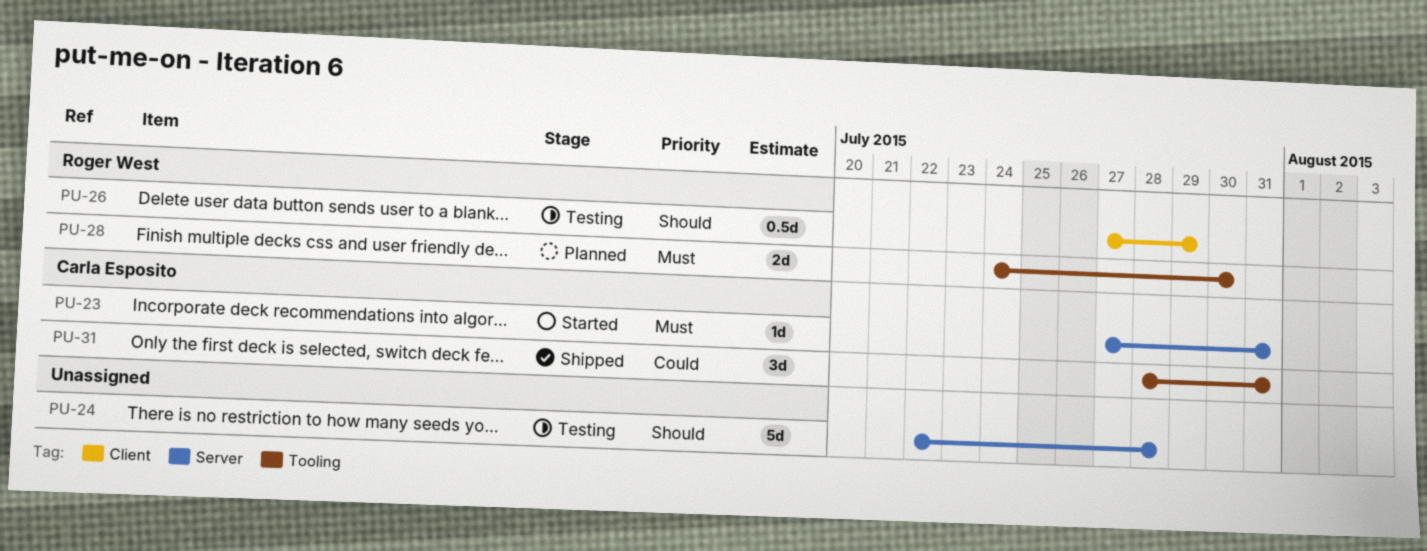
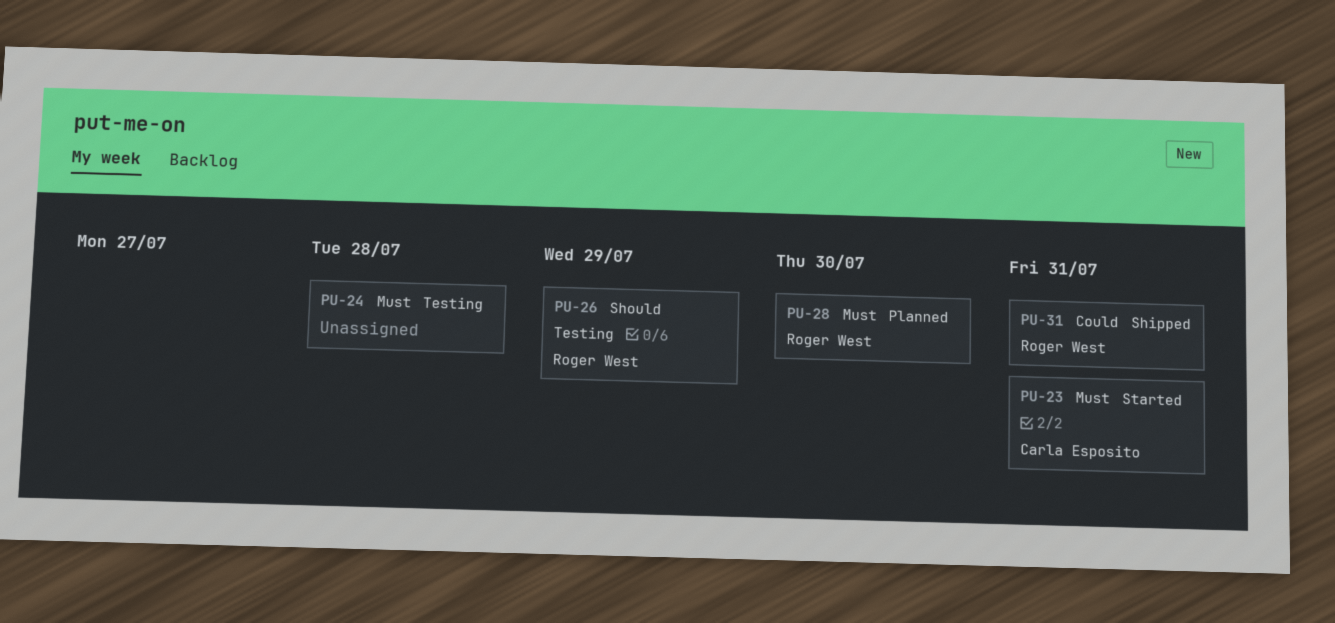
PU-24, priority: Should -> Must
PU-31, owner: Carla Esposito -> Roger West

